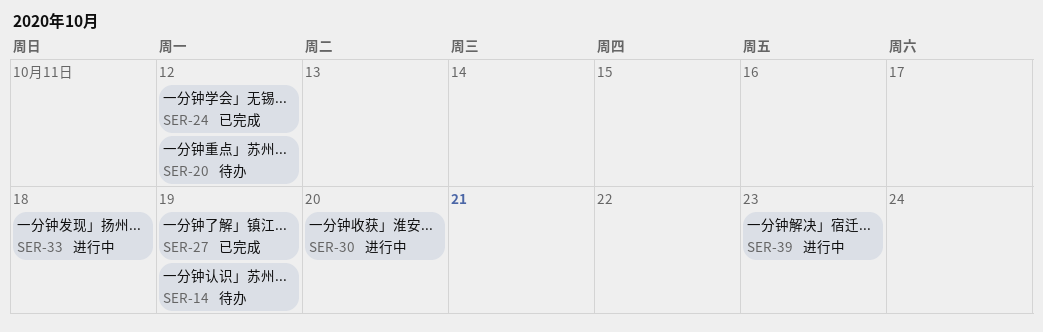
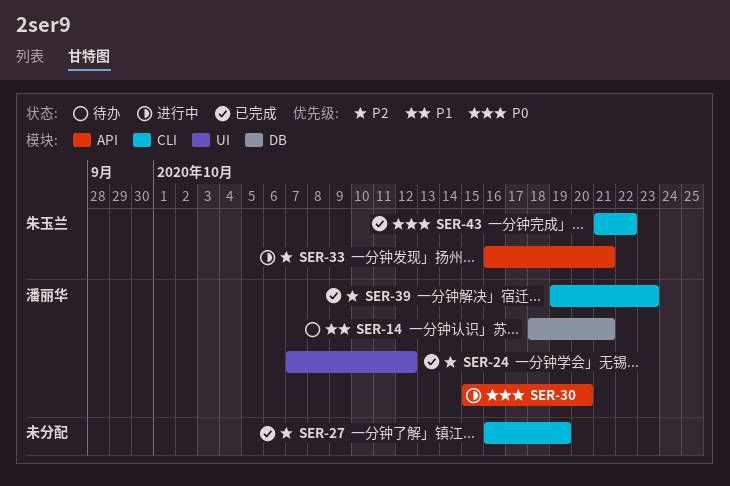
SER-14, due: Oct 19 -> Oct 21
SER-20: present -> none
SER-33, due: Oct 18 -> Oct 21
SER-39, status: 进行中 -> 已完成
SER-43: none -> present

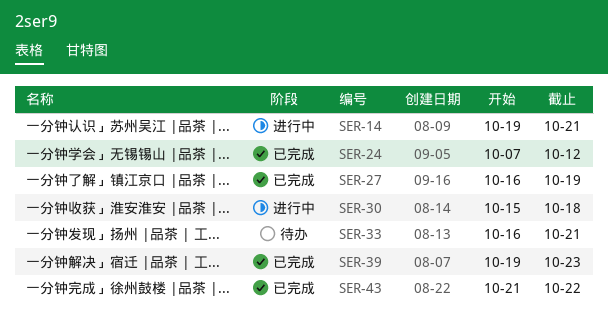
SER-14, status: 待办 -> 进行中
SER-14, start: Oct 18 -> Oct 19
SER-30, due: Oct 20 -> Oct 18
SER-33, status: 进行中 -> 待办

